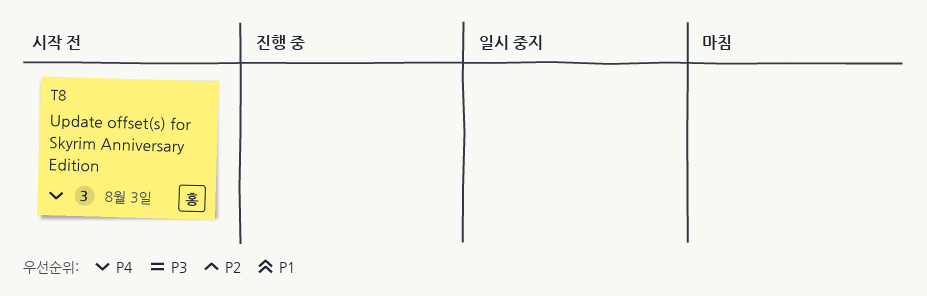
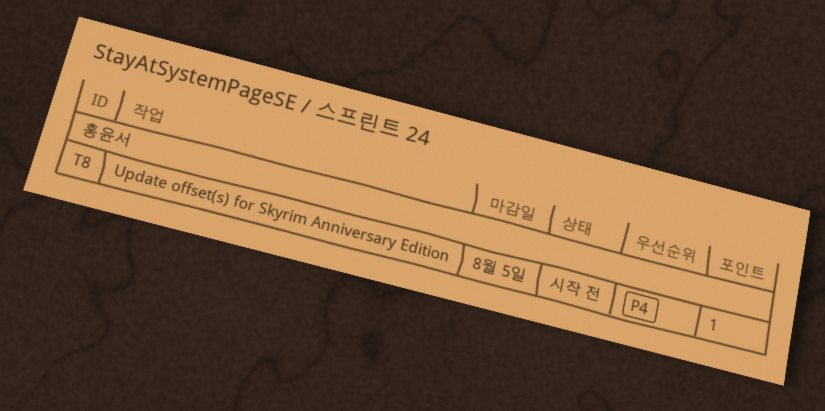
T8, estimate: 3 -> 1
T8, due: Aug 3 -> Aug 5

